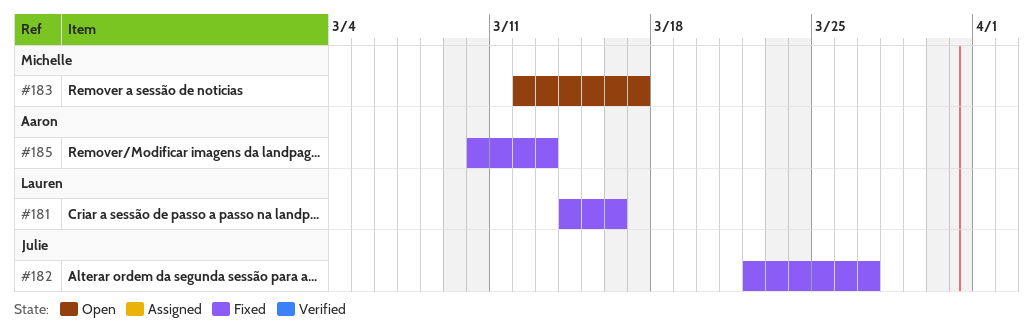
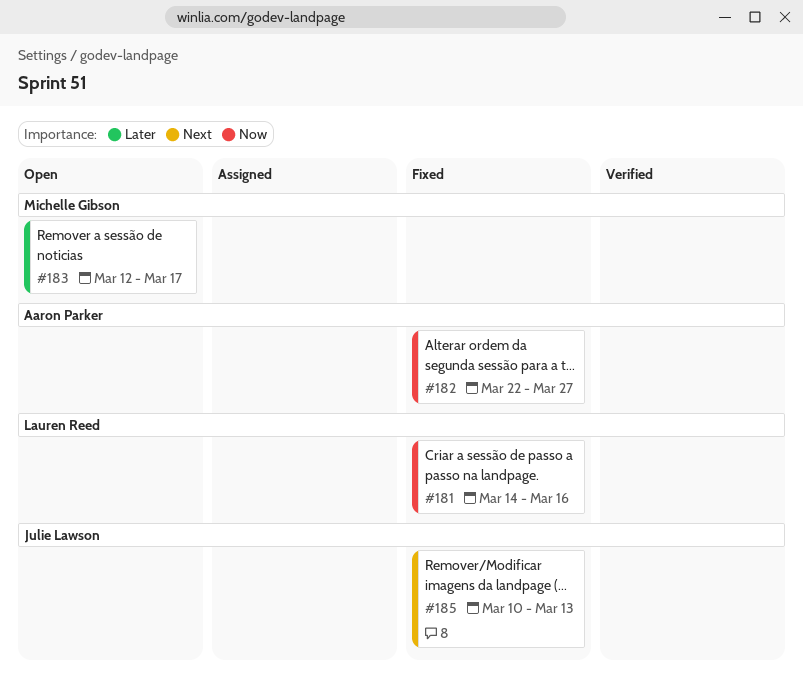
#182, owner: Julie Lawson -> Aaron Parker
#185, owner: Aaron Parker -> Julie Lawson

